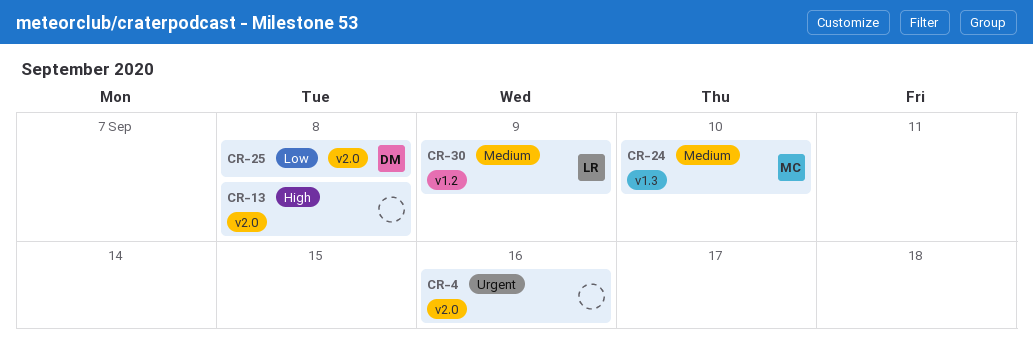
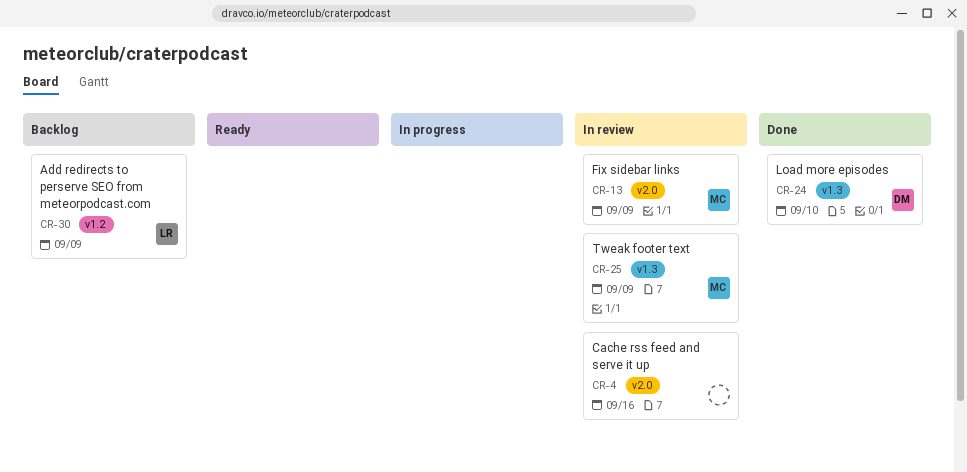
CR-13, owner: none -> MC
CR-13, due: Sep 8 -> Sep 9
CR-24, owner: MC -> DM
CR-25, owner: DM -> MC
CR-25, label: v2.0 -> v1.3
CR-25, due: Sep 8 -> Sep 9

